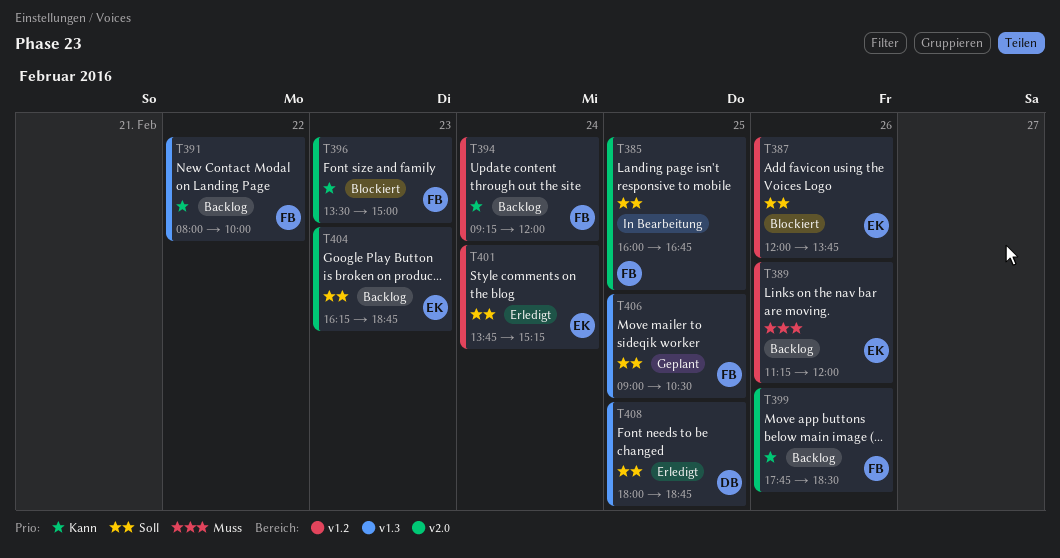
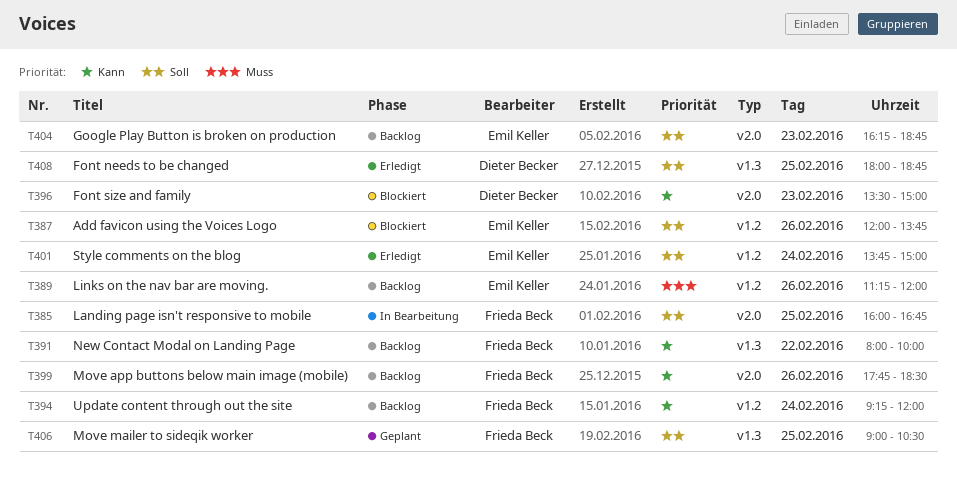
T396, owner: Frieda Beck -> Dieter Becker
T401, ends: 15:15 -> 15:00

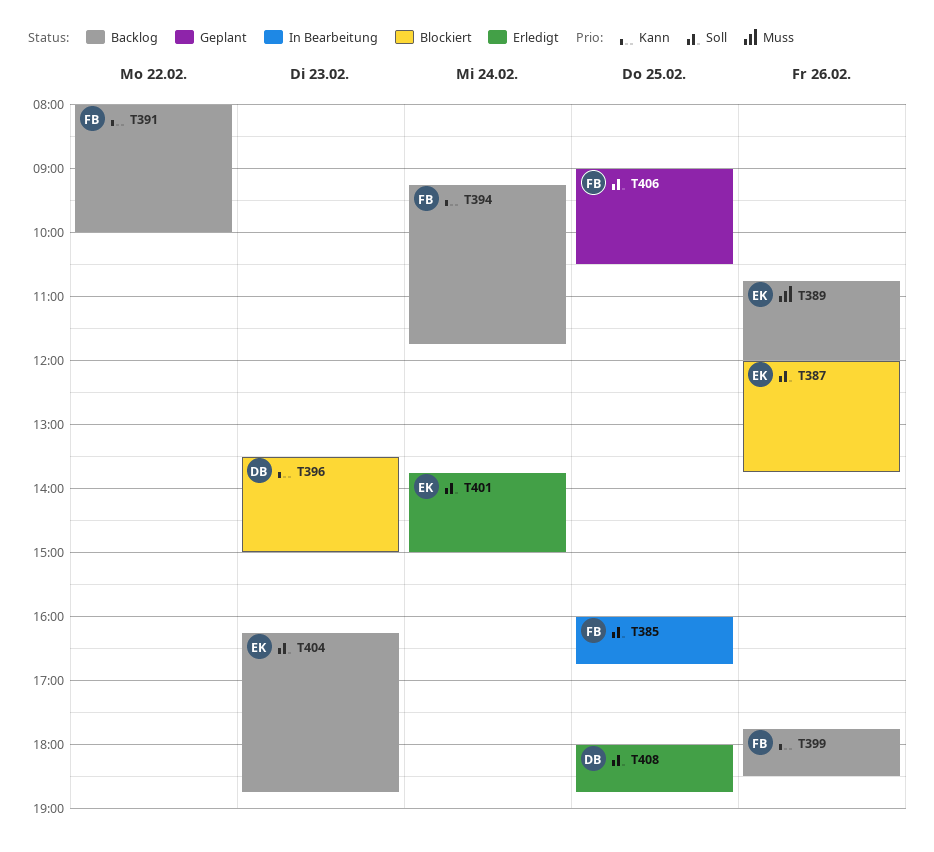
T389, begins: 11:15 -> 10:45
T394, ends: 12:00 -> 11:45

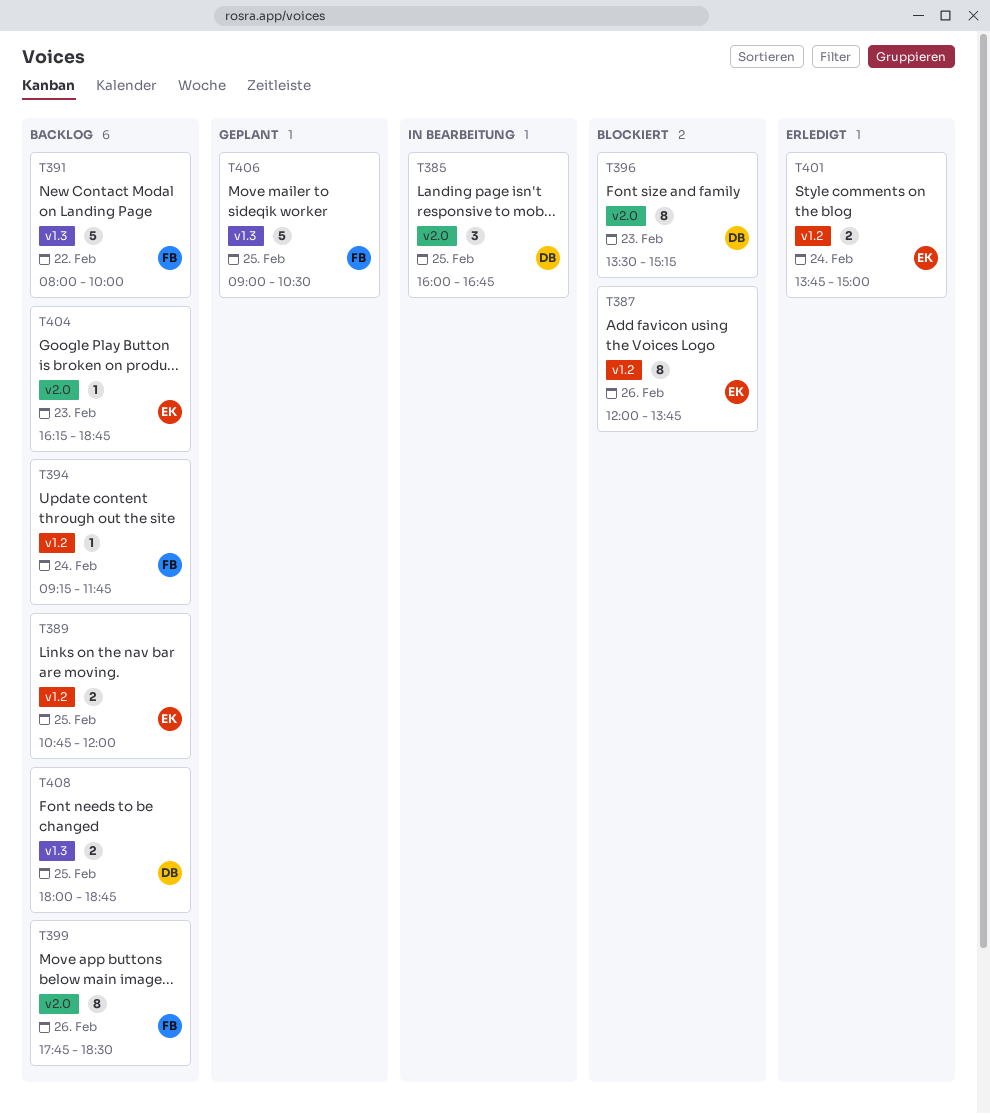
T385, owner: FB -> DB
T389, day: Feb 26 -> Feb 25
T396, ends: 15:00 -> 15:15
T408, status: Erledigt -> Backlog

